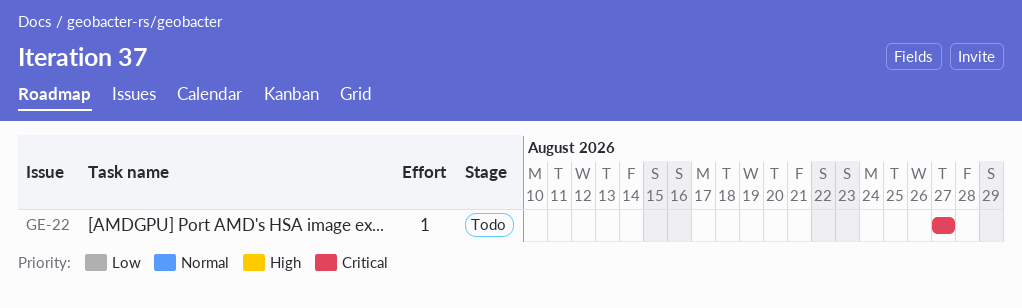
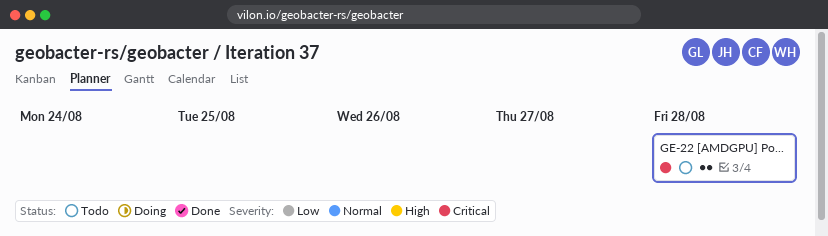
GE-22, estimate: 1 -> 2
GE-22, due: Aug 27 -> Aug 28

